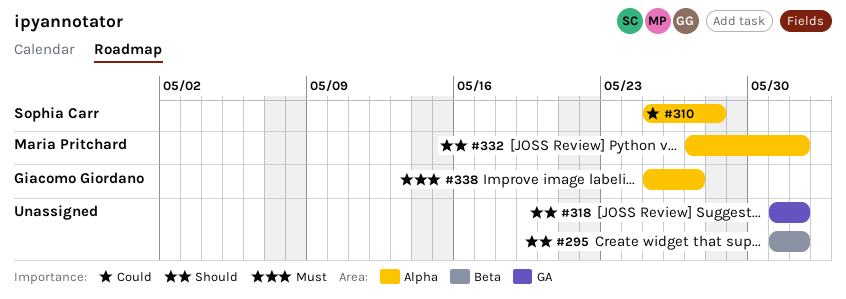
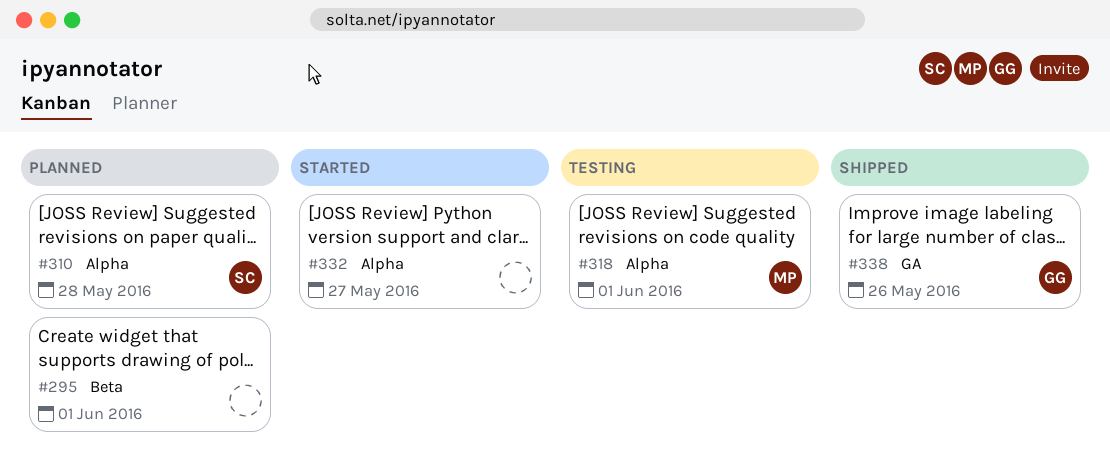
#318, owner: none -> Maria Pritchard
#318, label: GA -> Alpha
#332, owner: Maria Pritchard -> none
#332, due: Jun 1 -> May 27
#338, label: Alpha -> GA
#338, due: May 27 -> May 26

